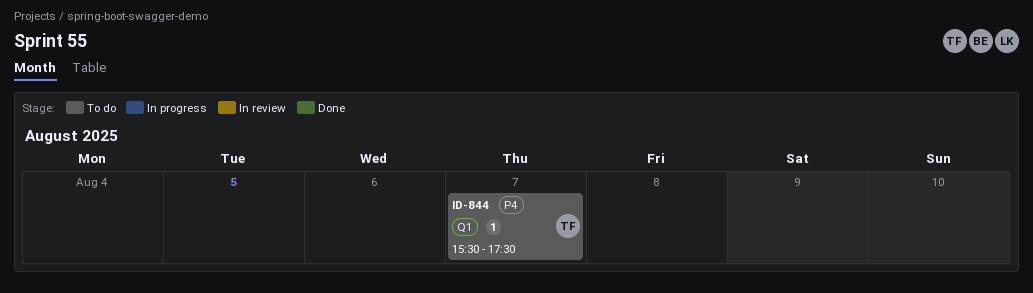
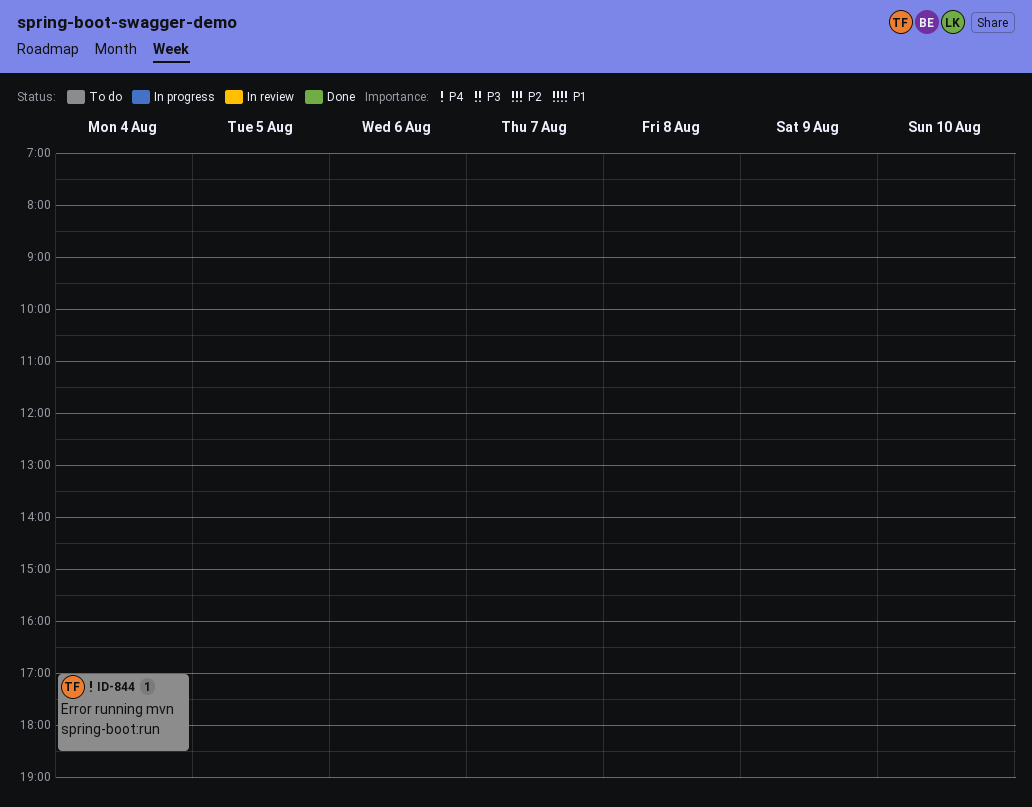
ID-844, day: Aug 7 -> Aug 4
ID-844, begins: 15:30 -> 17:00
ID-844, ends: 17:30 -> 18:30

